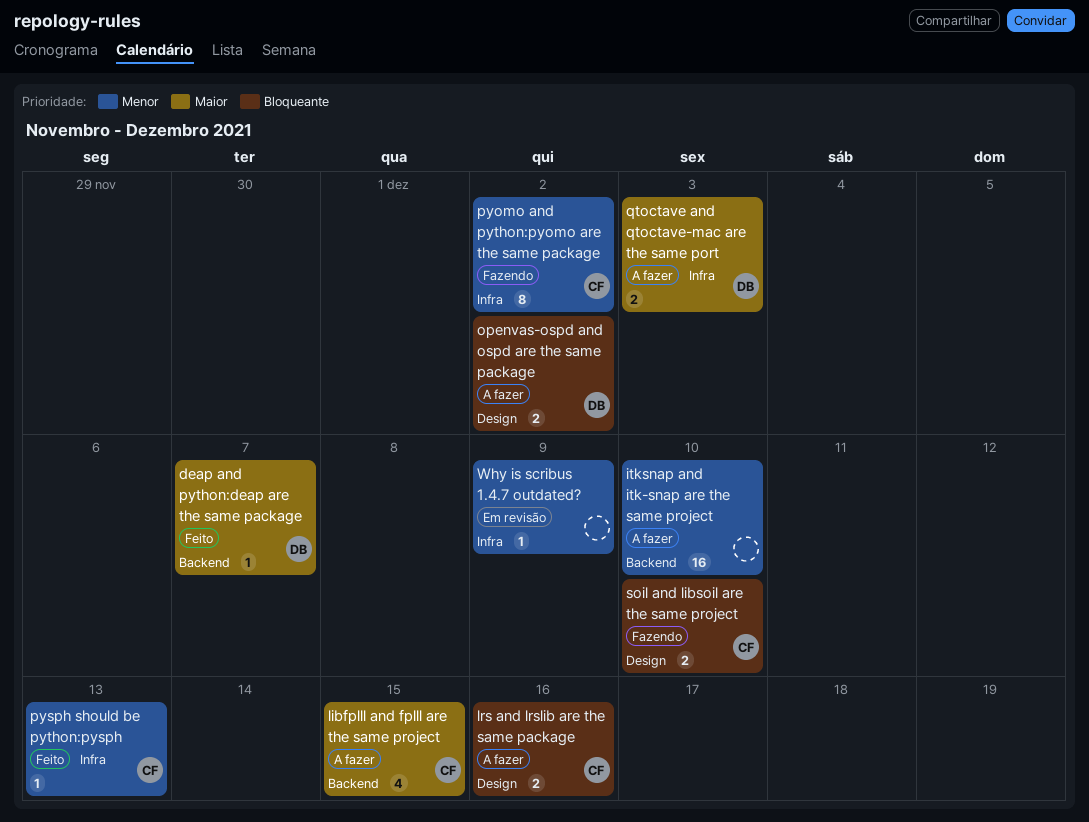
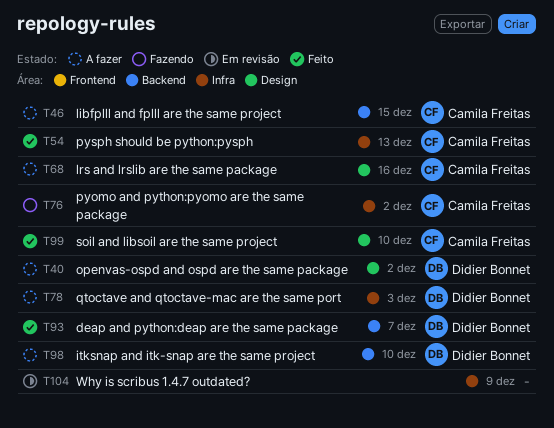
itksnap and itk-snap are the same project, owner: none -> Didier Bonnet
soil and libsoil are the same project, status: Fazendo -> Feito

